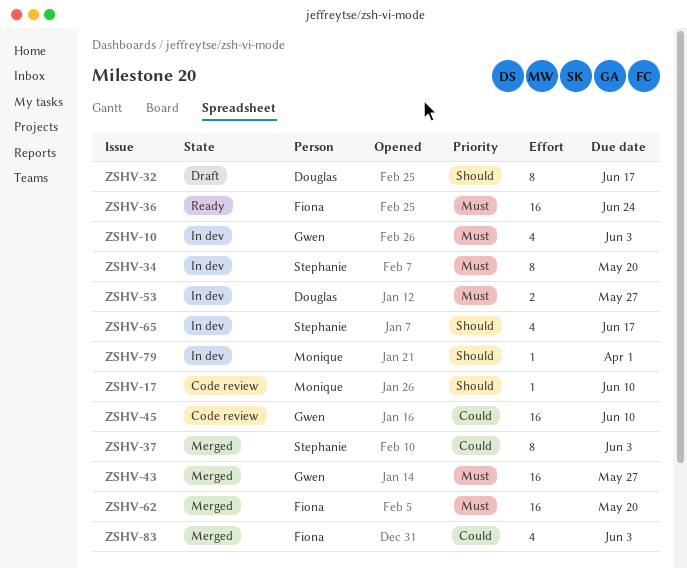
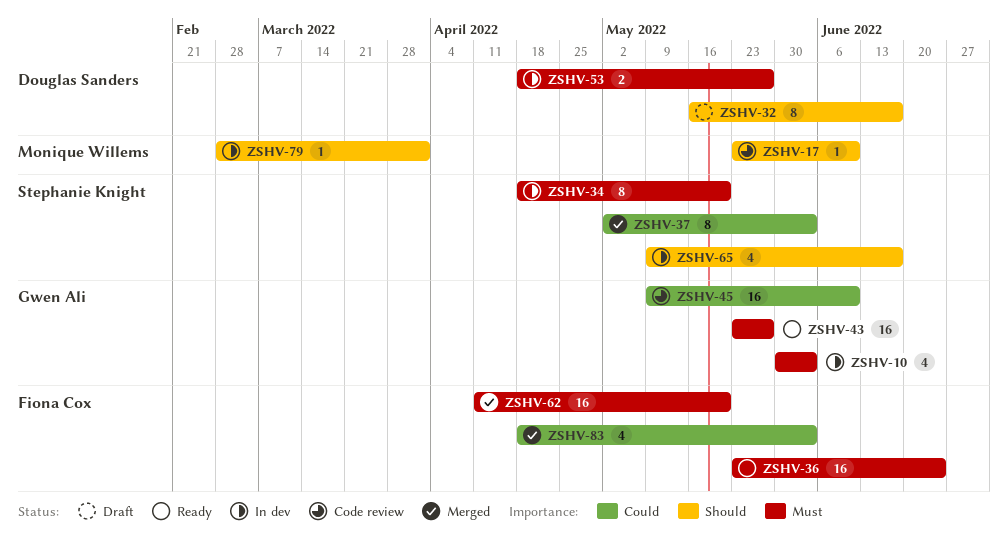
ZSHV-43, status: Merged -> Ready

